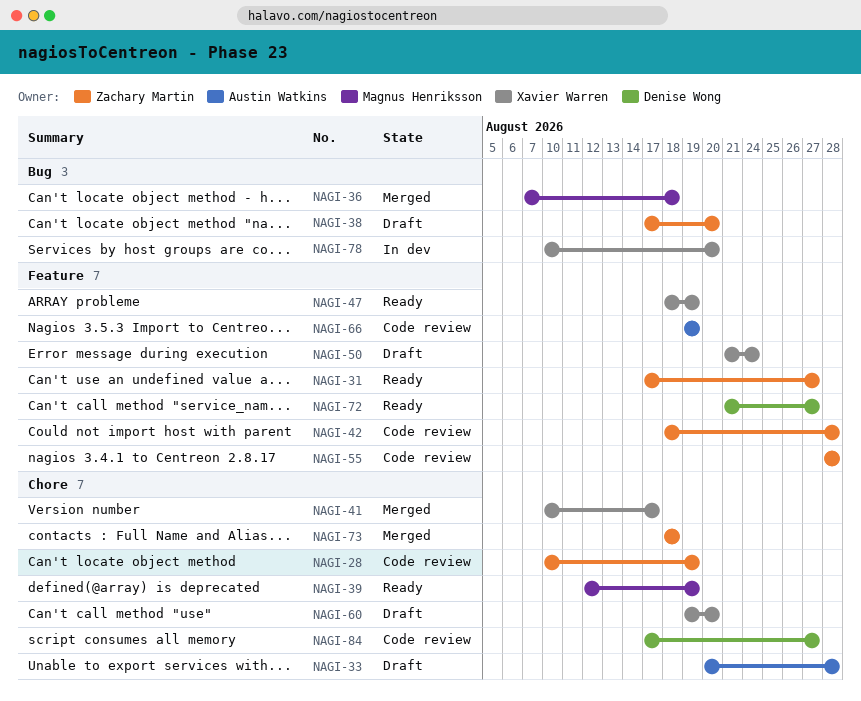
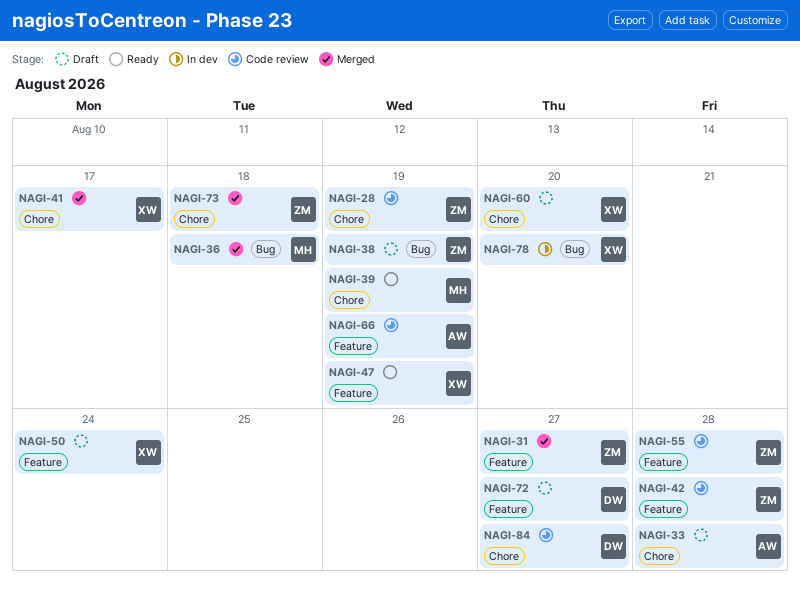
NAGI-31, status: Ready -> Merged
NAGI-38, due: Aug 20 -> Aug 19
NAGI-72, status: Ready -> Draft

